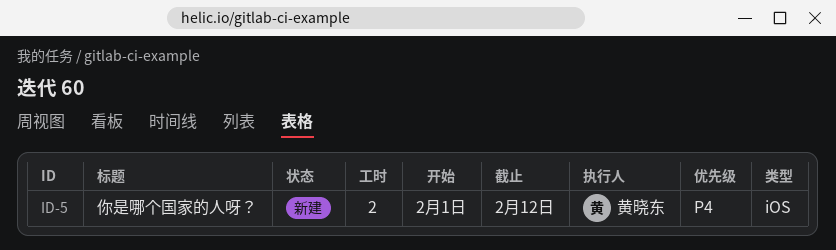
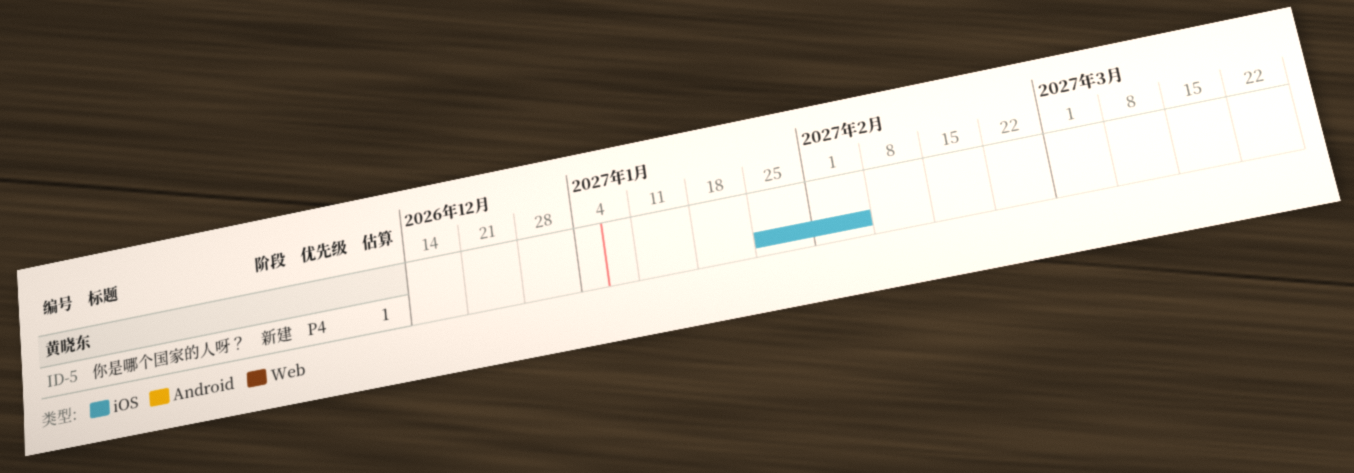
ID-5, estimate: 2 -> 1
ID-5, start: Feb 1 -> Jan 25
ID-5, due: Feb 12 -> Feb 5

